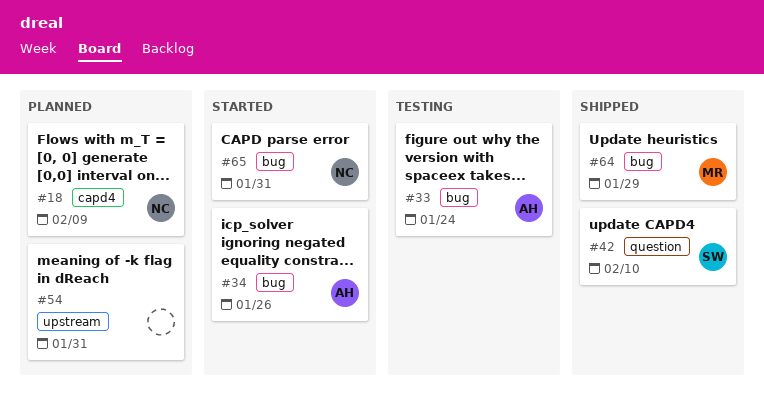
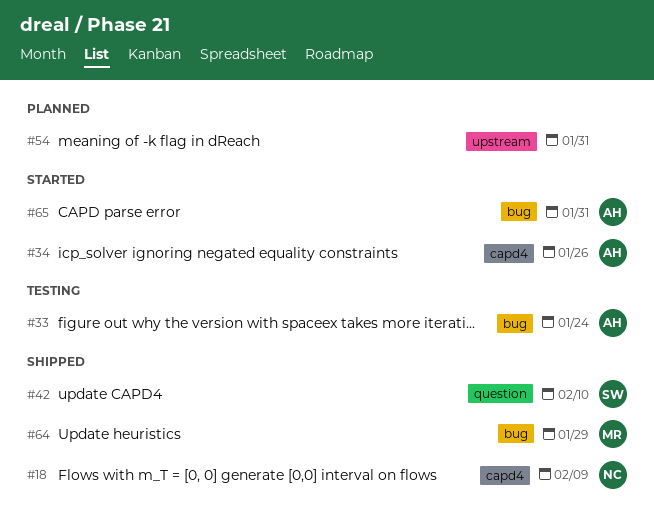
#18, status: Planned -> Shipped
#34, label: bug -> capd4
#65, owner: NC -> AH

